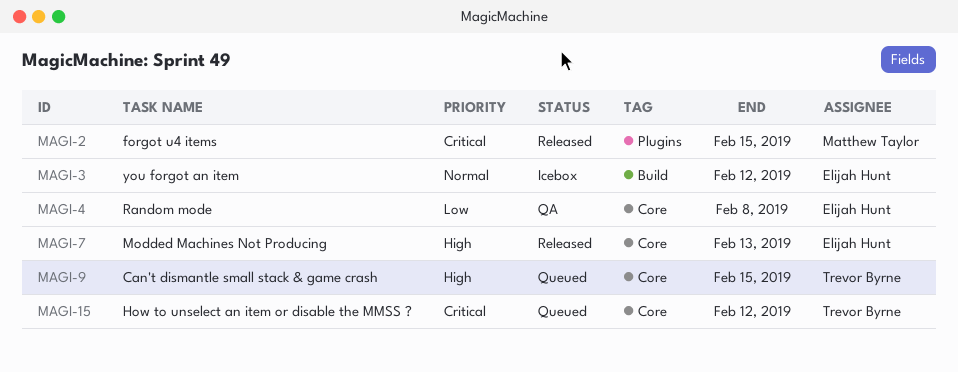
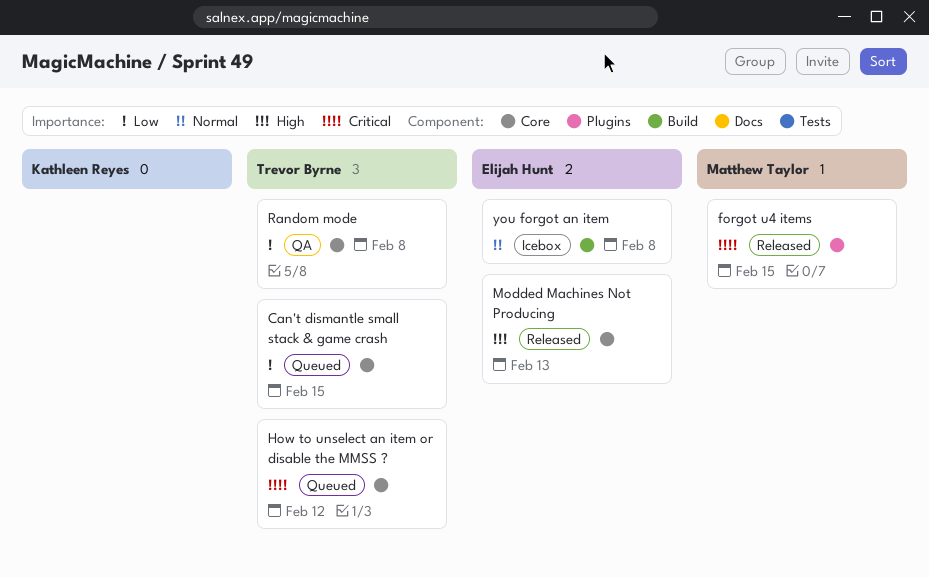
Can't dismantle small stack & game crash, priority: High -> Low
Random mode, owner: Elijah Hunt -> Trevor Byrne
you forgot an item, due: Feb 12 -> Feb 8

